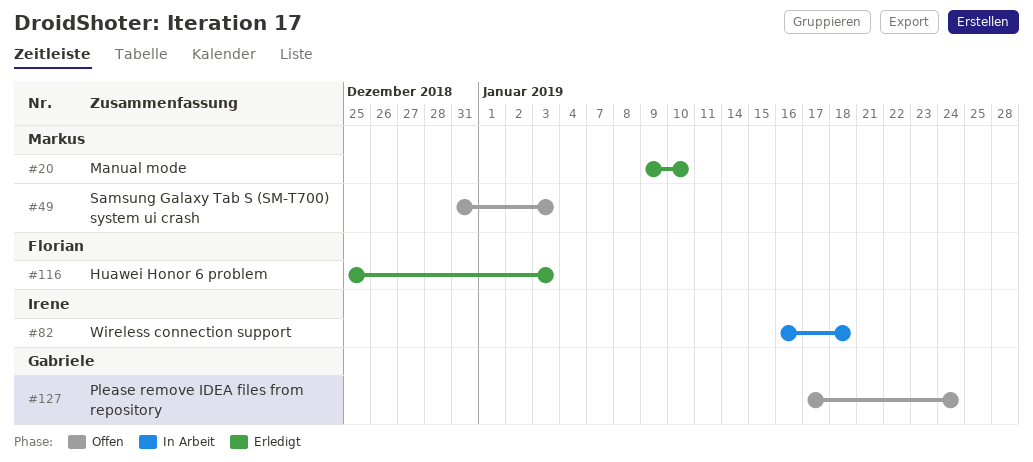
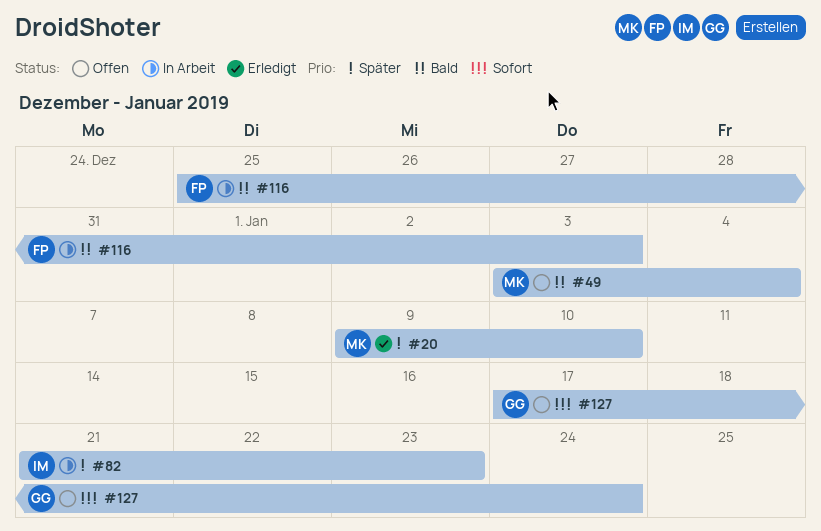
#49, start: Dec 31 -> Jan 3
#49, due: Jan 3 -> Jan 4
#82, start: Jan 16 -> Jan 21
#82, due: Jan 18 -> Jan 23
#116, status: Erledigt -> In Arbeit

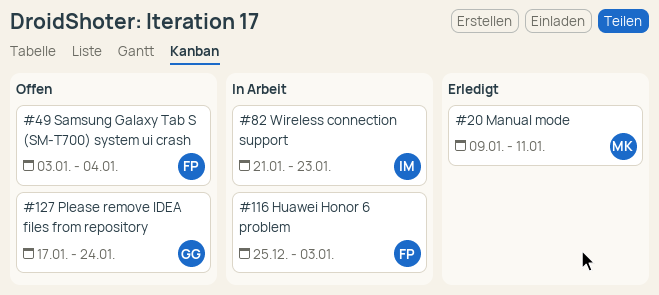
#20, due: Jan 10 -> Jan 11
#49, owner: MK -> FP

